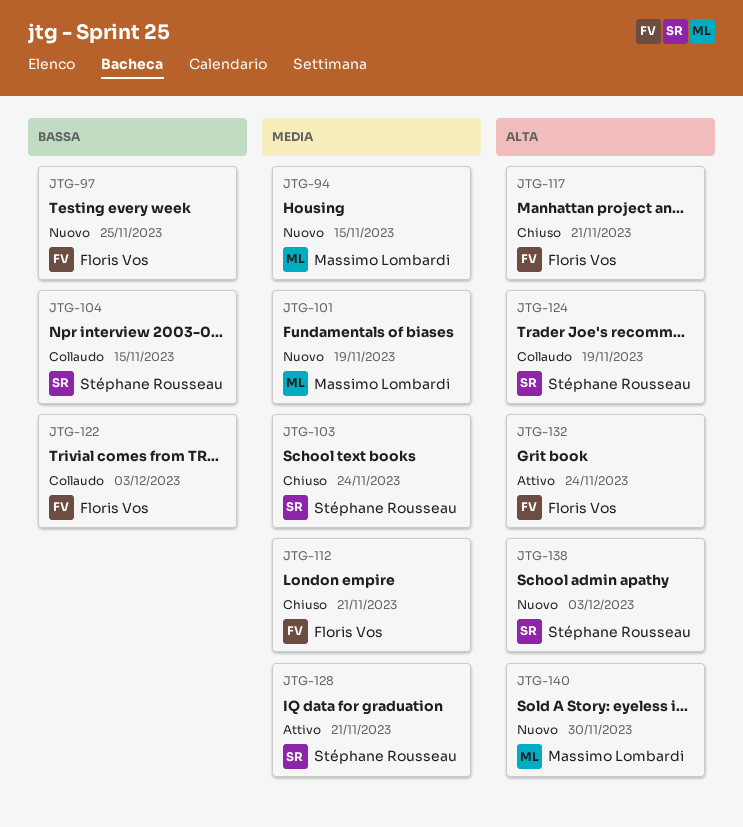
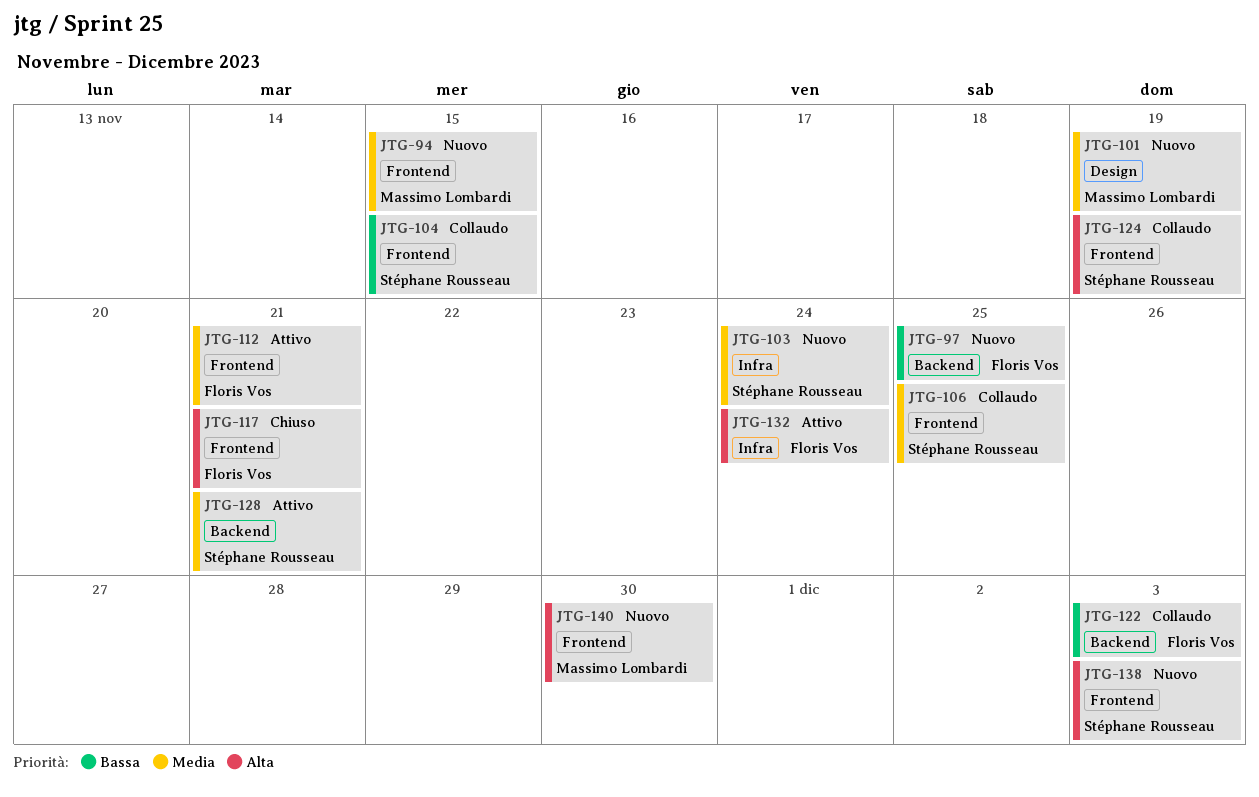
JTG-103, status: Chiuso -> Nuovo
JTG-106: none -> present
JTG-112, status: Chiuso -> Attivo

